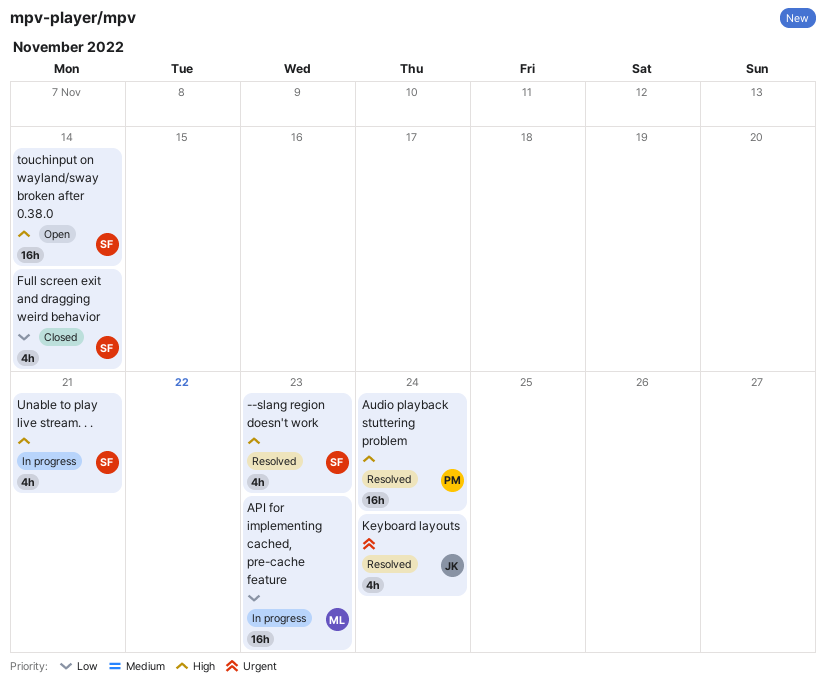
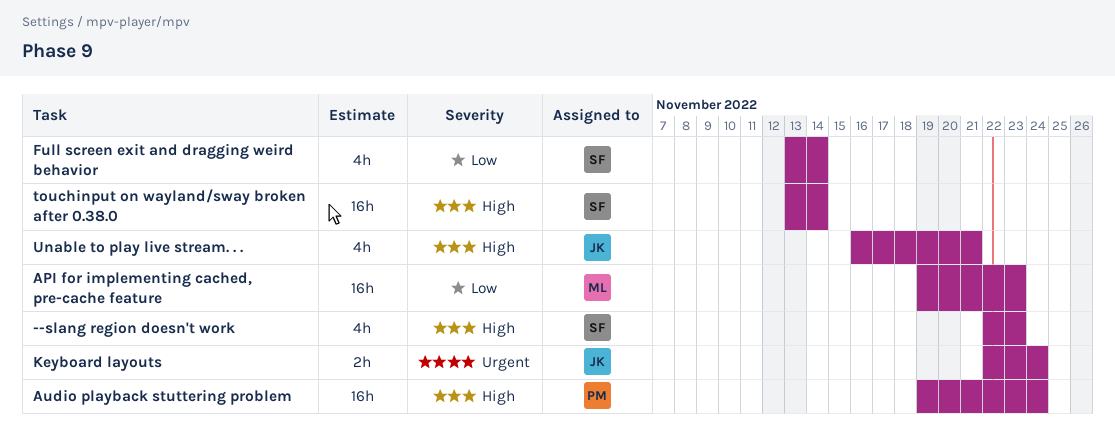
Keyboard layouts, estimate: 4h -> 2h
Unable to play live stream. . ., owner: SF -> JK

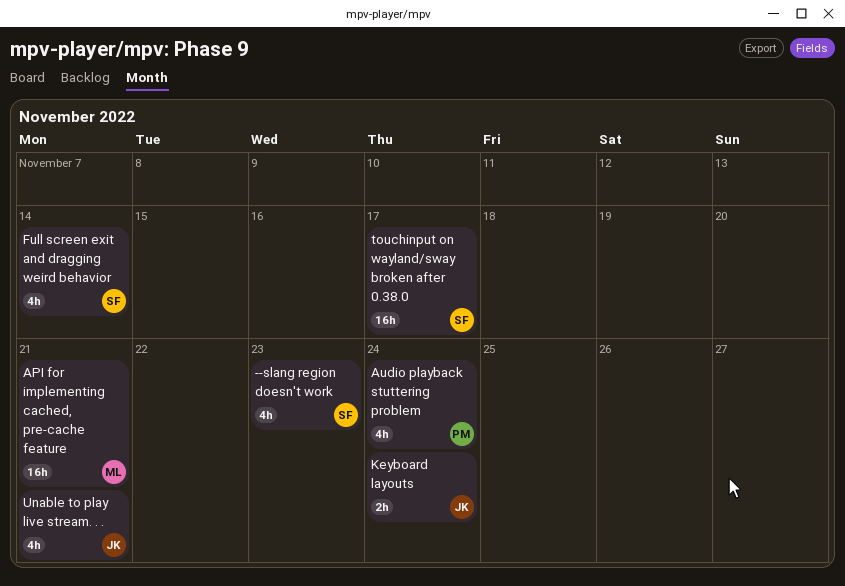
API for implementing cached, pre-cache feature, due: Nov 23 -> Nov 21
Audio playback stuttering problem, estimate: 16h -> 4h
touchinput on wayland/sway broken after 0.38.0, due: Nov 14 -> Nov 17

